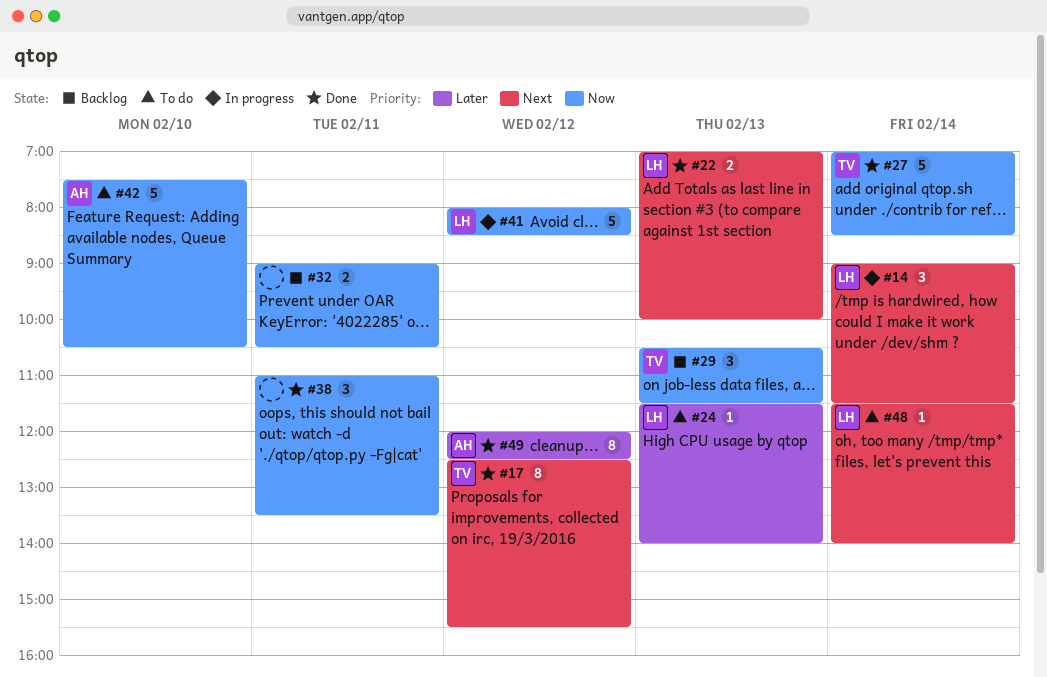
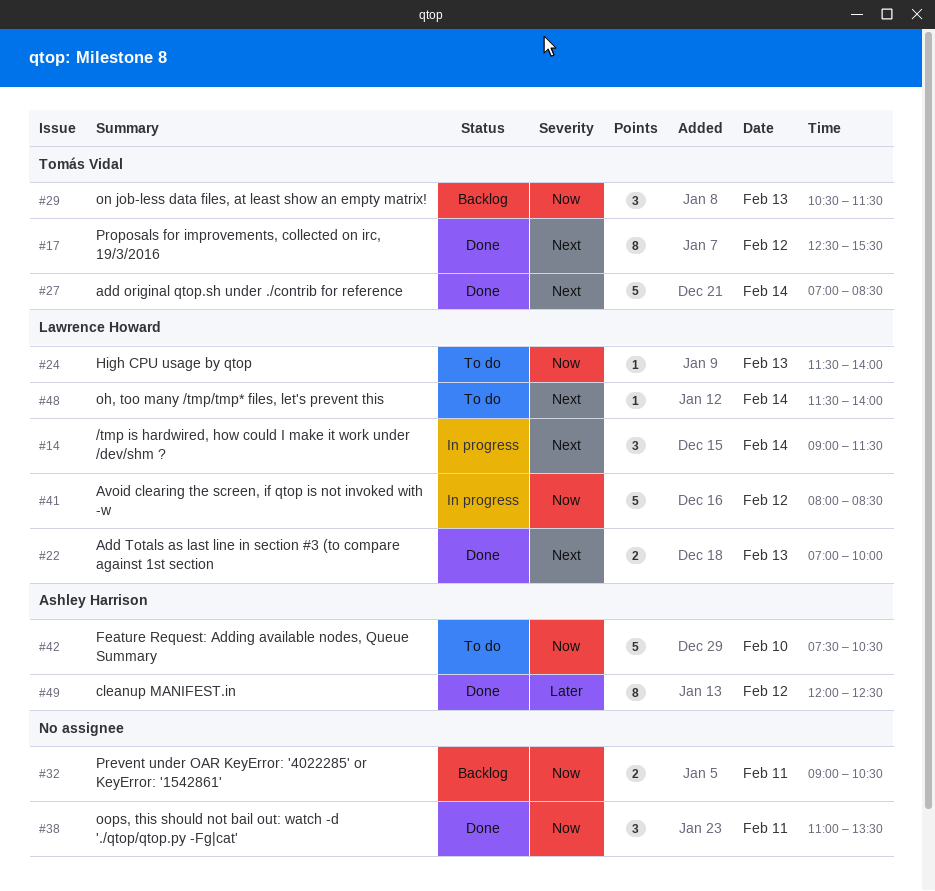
#24, priority: Later -> Now
#27, priority: Now -> Next

